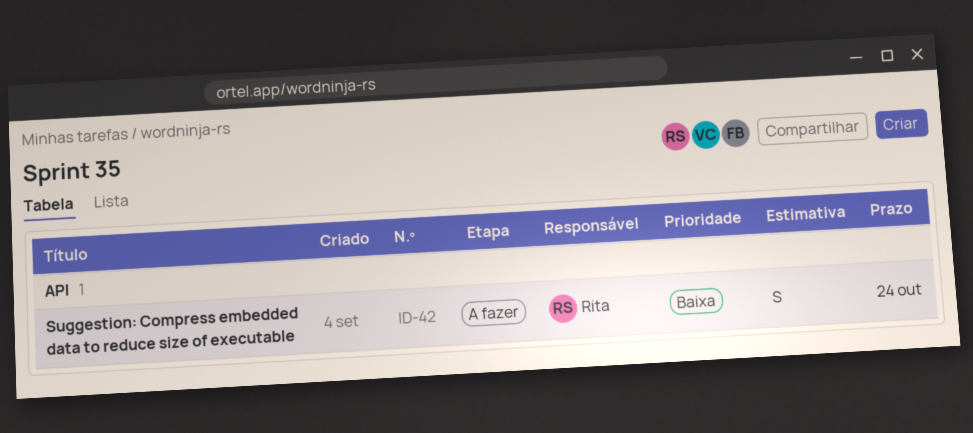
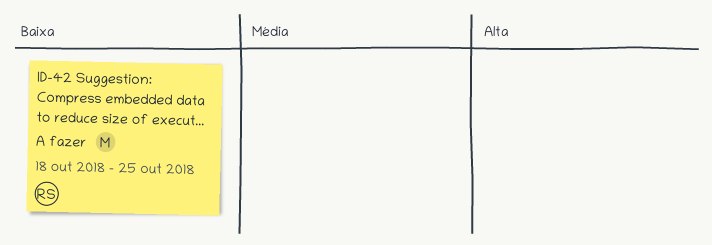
ID-42, estimate: S -> M
ID-42, due: Oct 24 -> Oct 25

